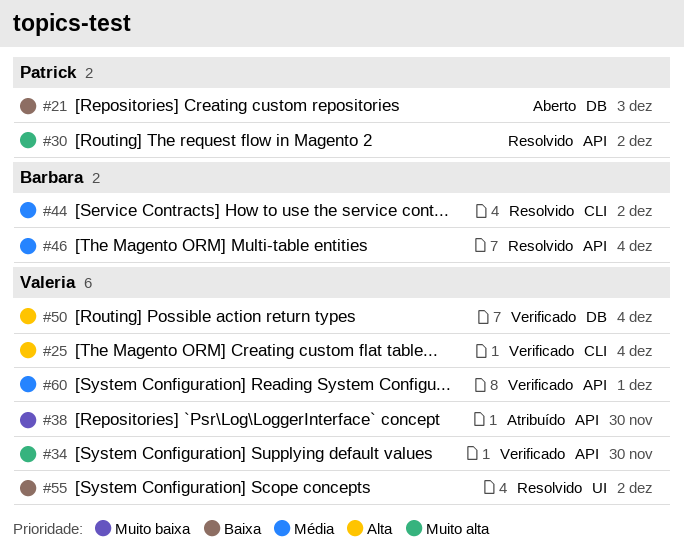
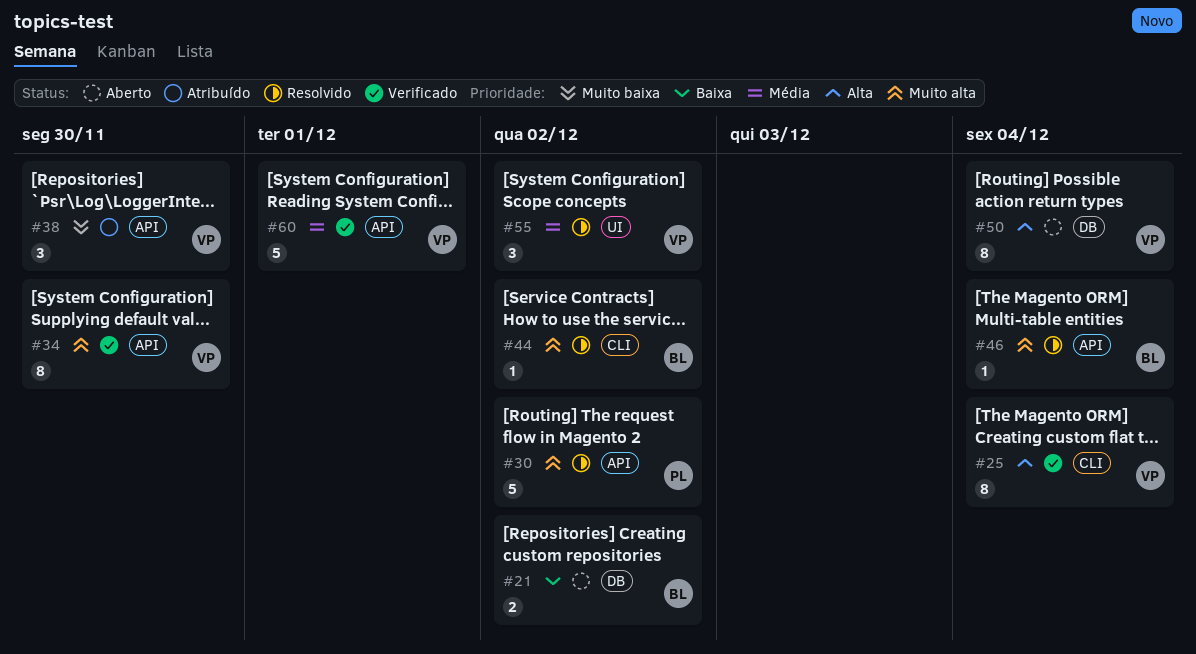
#21, owner: Patrick -> Barbara
#21, due: Dec 3 -> Dec 2
#44, priority: Média -> Muito alta
#46, priority: Média -> Muito alta
#50, status: Verificado -> Aberto
#55, priority: Baixa -> Média

